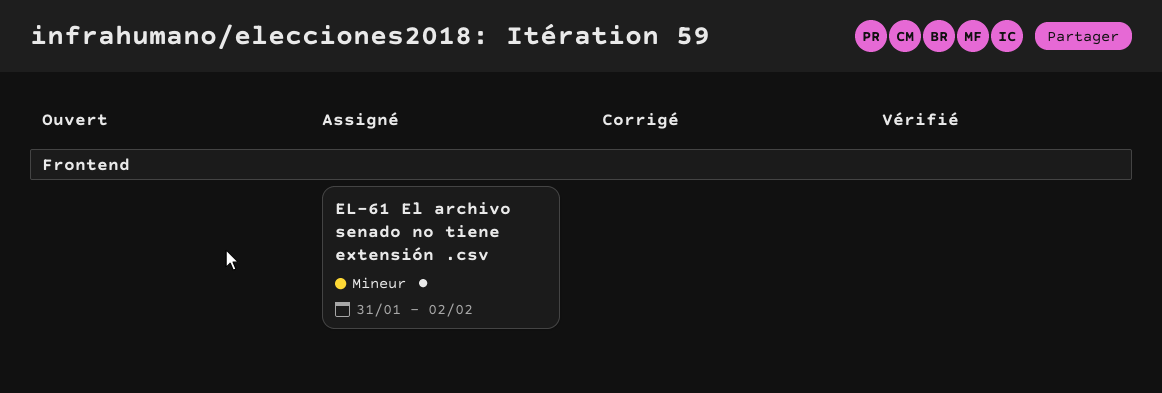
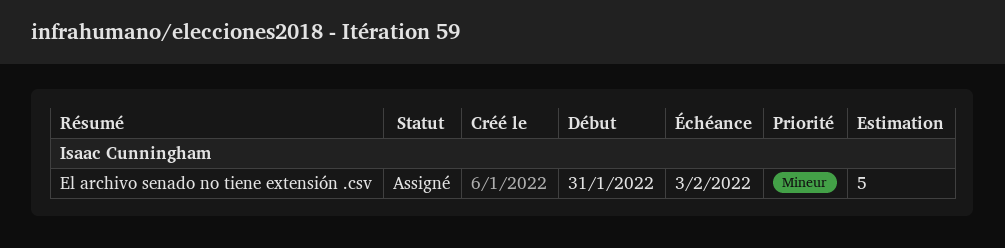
El archivo senado no tiene extensión .csv, estimate: 1 -> 5
El archivo senado no tiene extensión .csv, due: Feb 2 -> Feb 3

